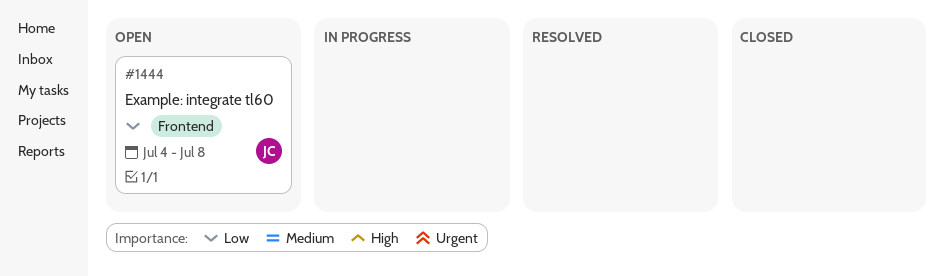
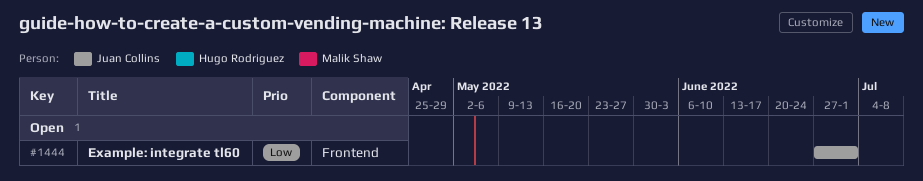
#1444, start: Jul 4 -> Jun 27
#1444, due: Jul 8 -> Jul 1

